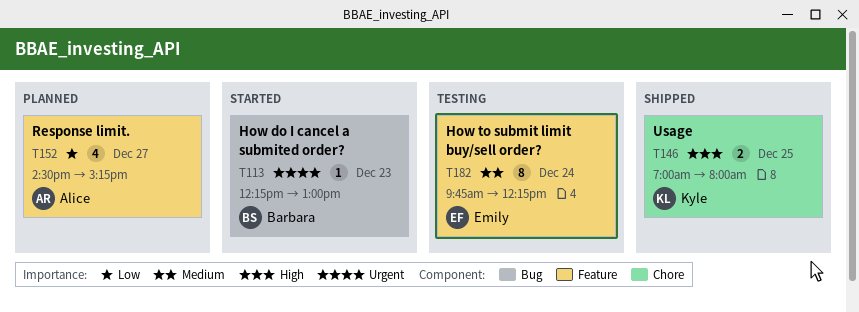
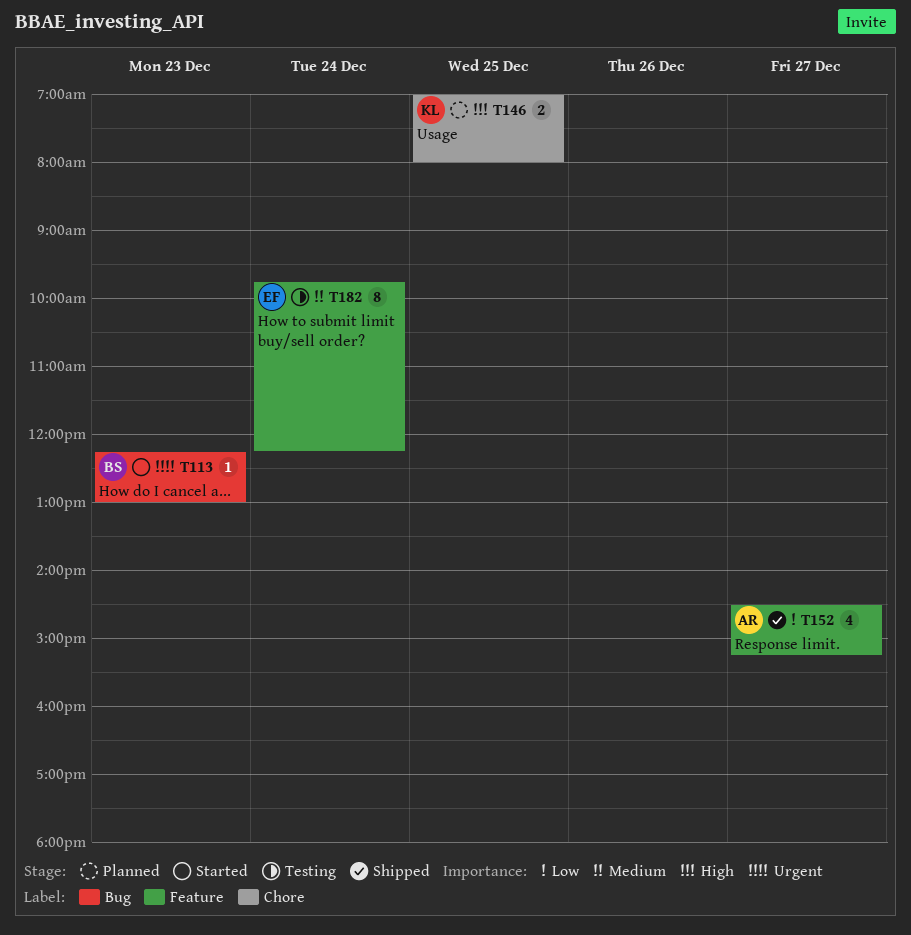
T146, status: Shipped -> Planned
T152, status: Planned -> Shipped

